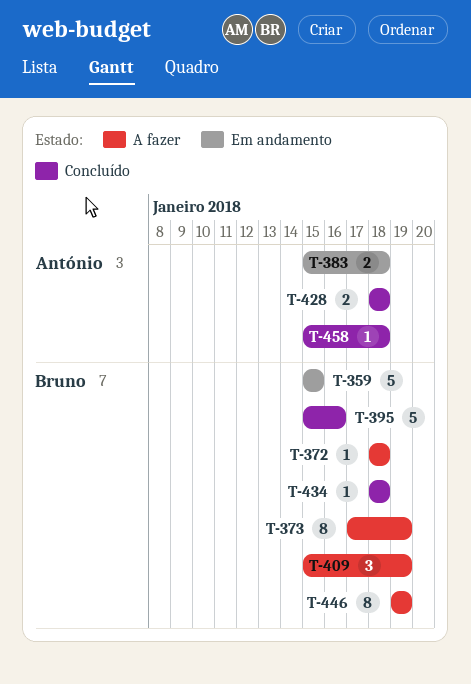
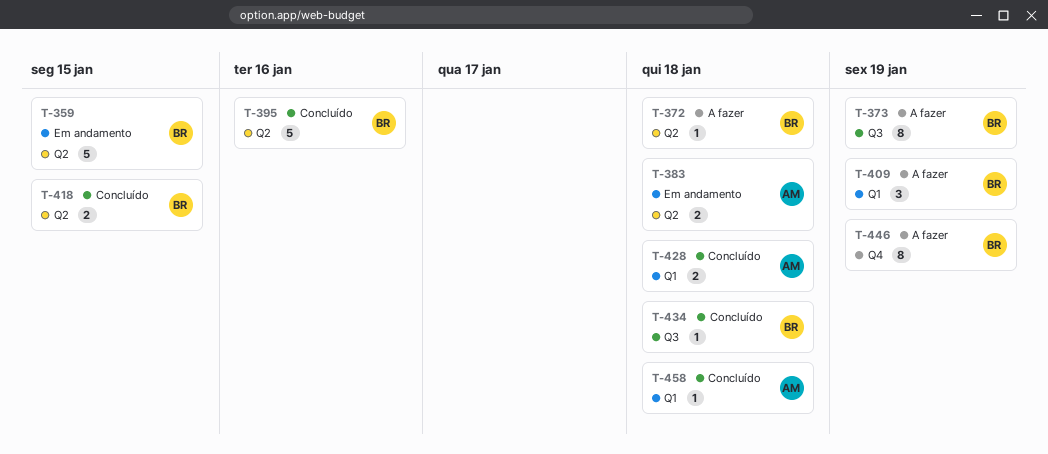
T-418: none -> present

